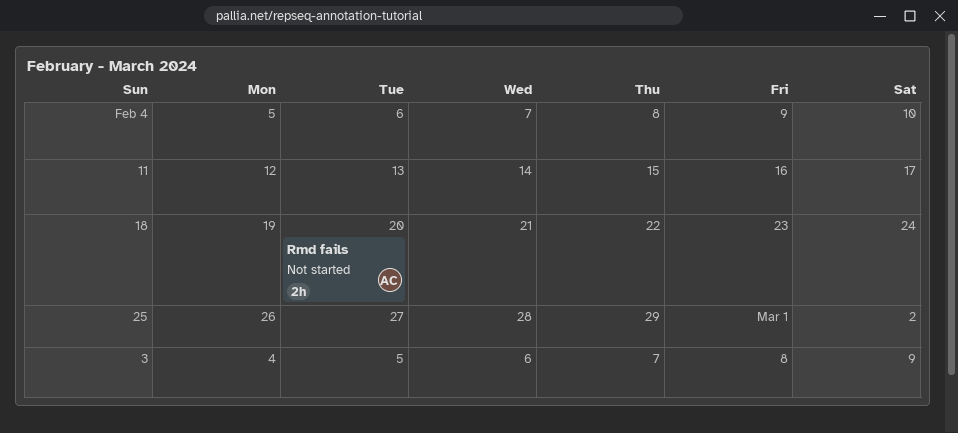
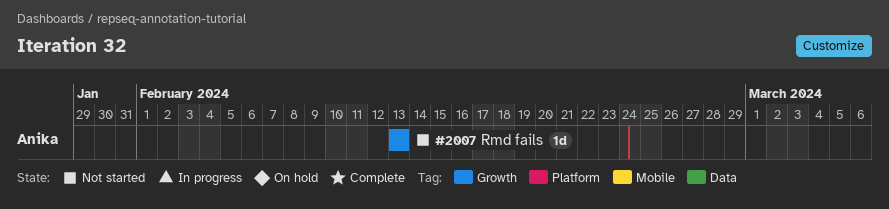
Rmd fails, estimate: 2h -> 1d
Rmd fails, due: Feb 20 -> Feb 13

